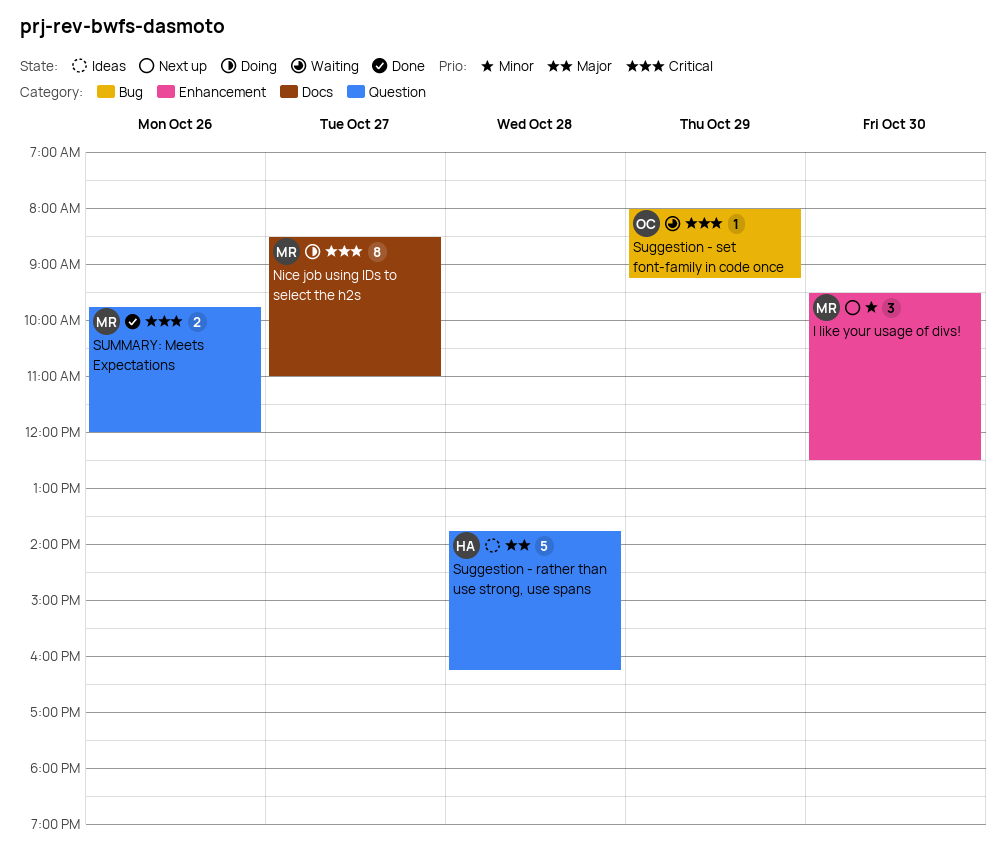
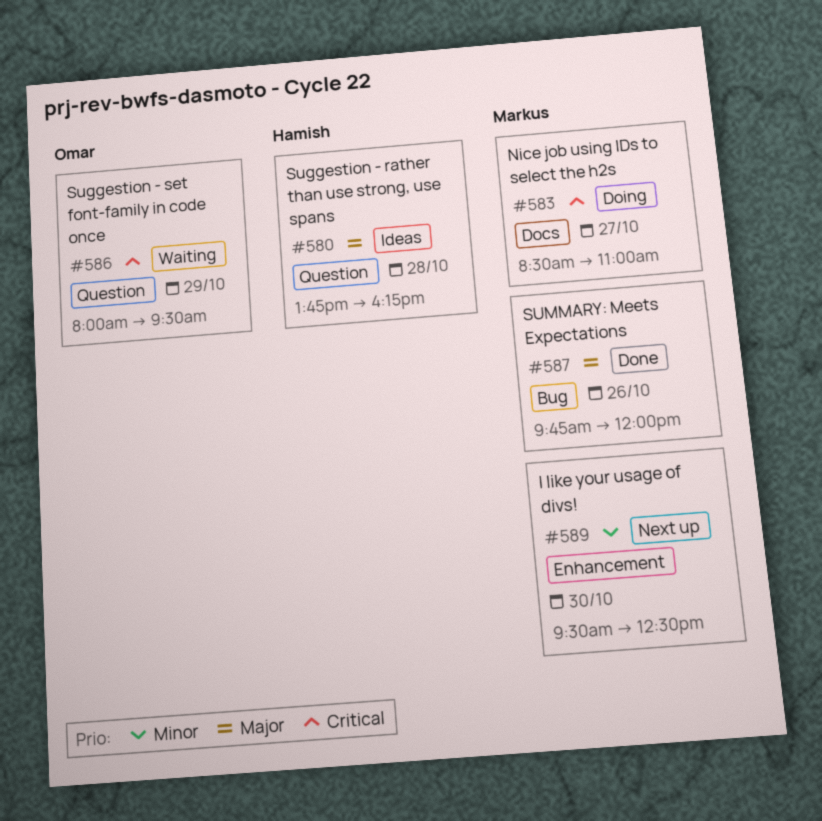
Suggestion - set font-family in code once, label: Bug -> Question
Suggestion - set font-family in code once, ends: 09:15 -> 09:30
SUMMARY: Meets Expectations, priority: Critical -> Major
SUMMARY: Meets Expectations, label: Question -> Bug

